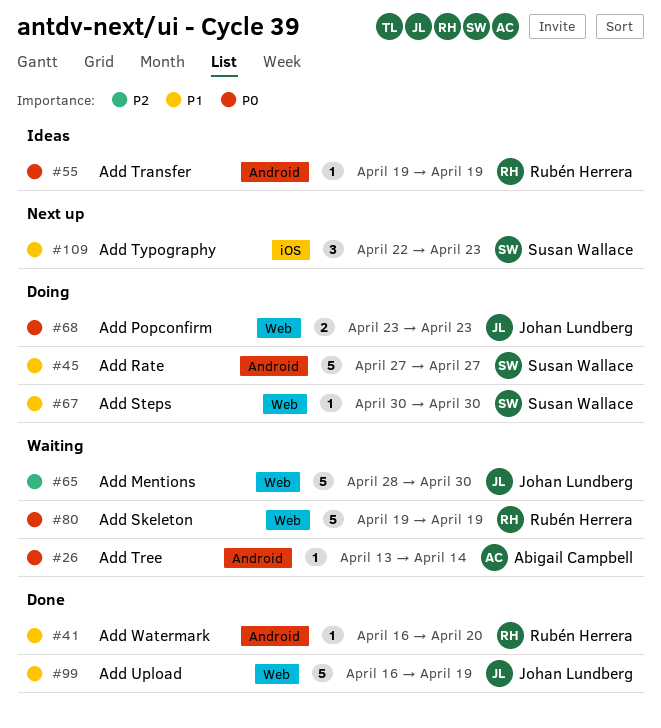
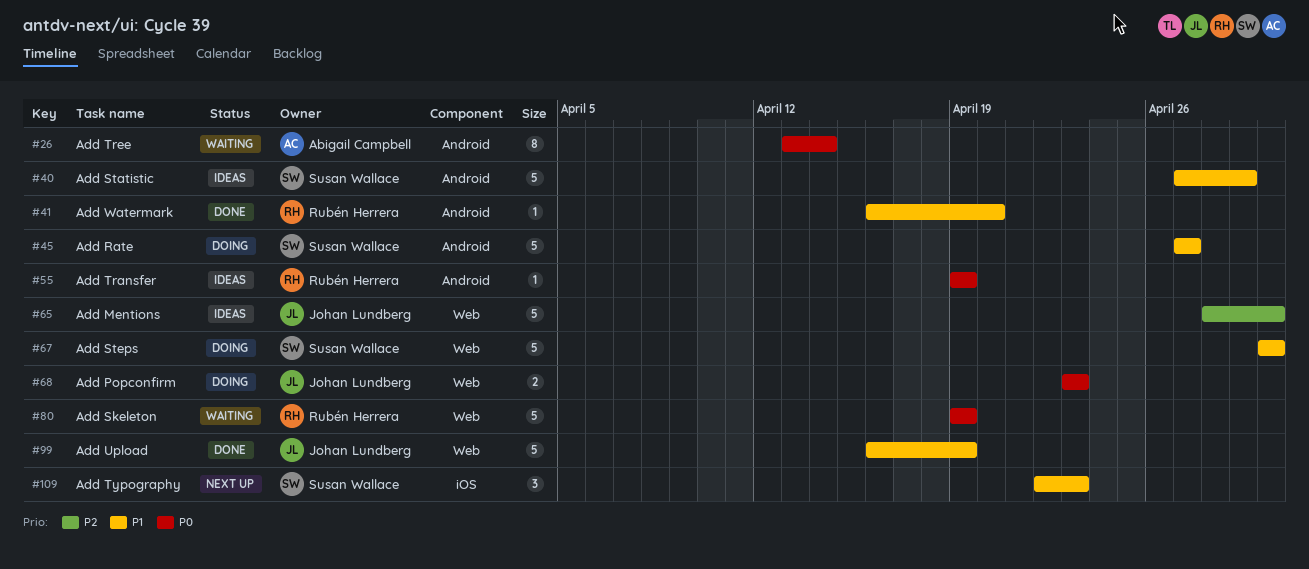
#26, estimate: 1 -> 8
#40: none -> present
#65, status: Waiting -> Ideas
#67, estimate: 1 -> 5

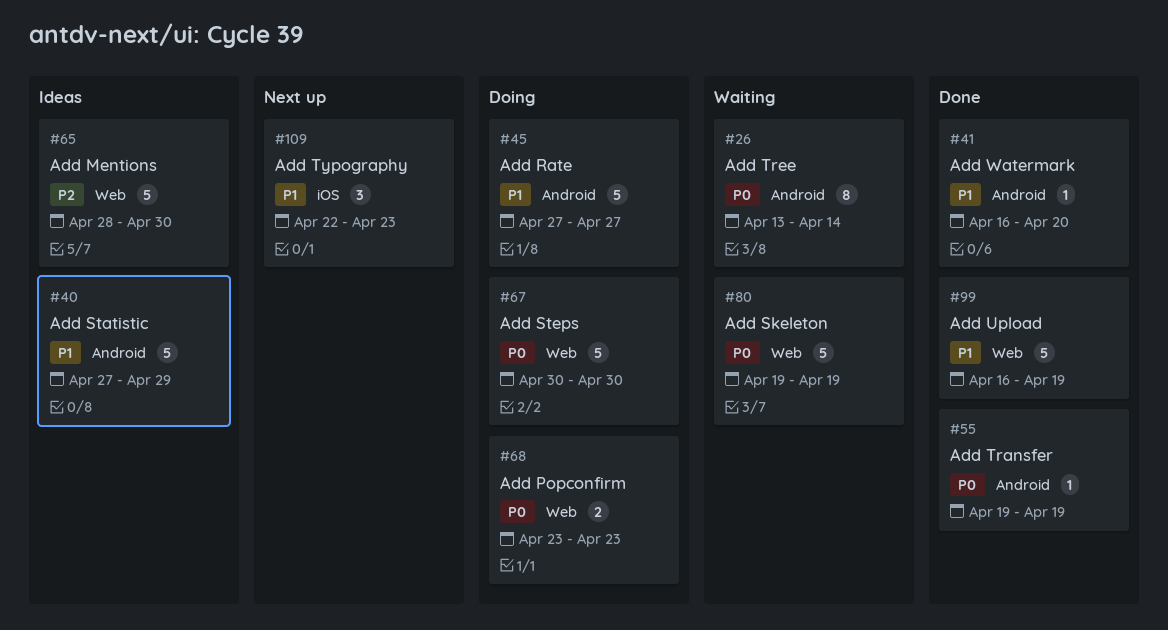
#55, status: Ideas -> Done
#67, priority: P1 -> P0

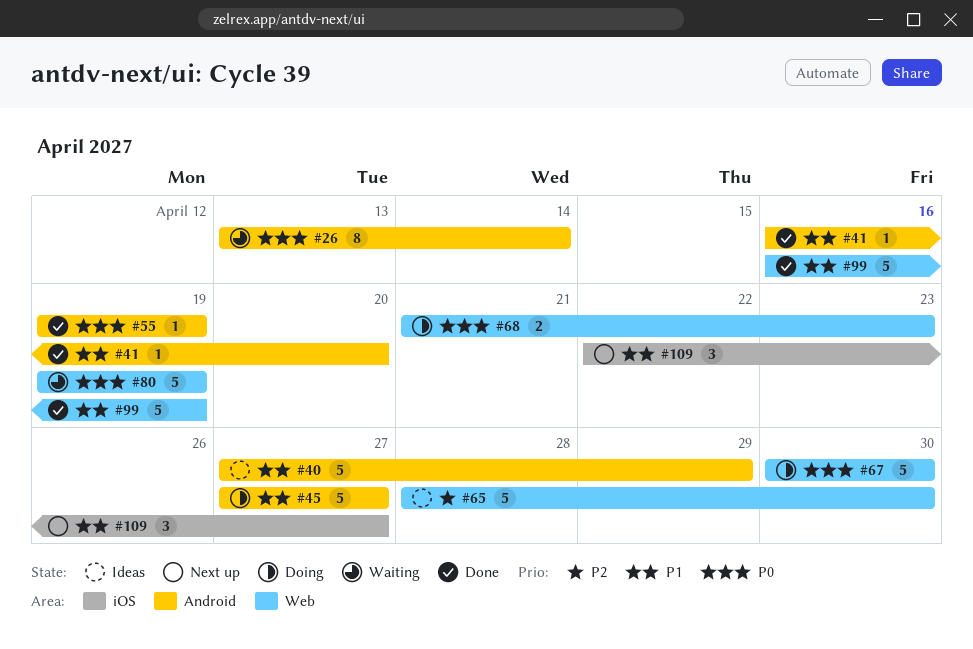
#68, start: Apr 23 -> Apr 21
#109, due: Apr 23 -> Apr 27

